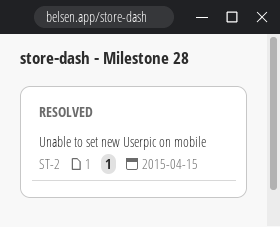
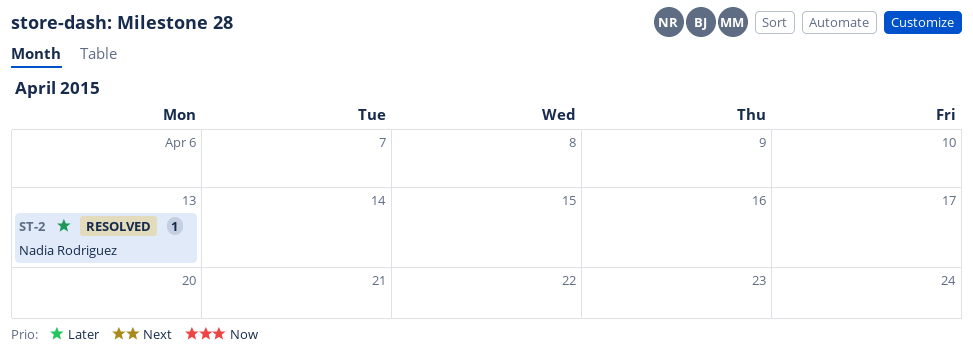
ST-2, due: Apr 15 -> Apr 13

